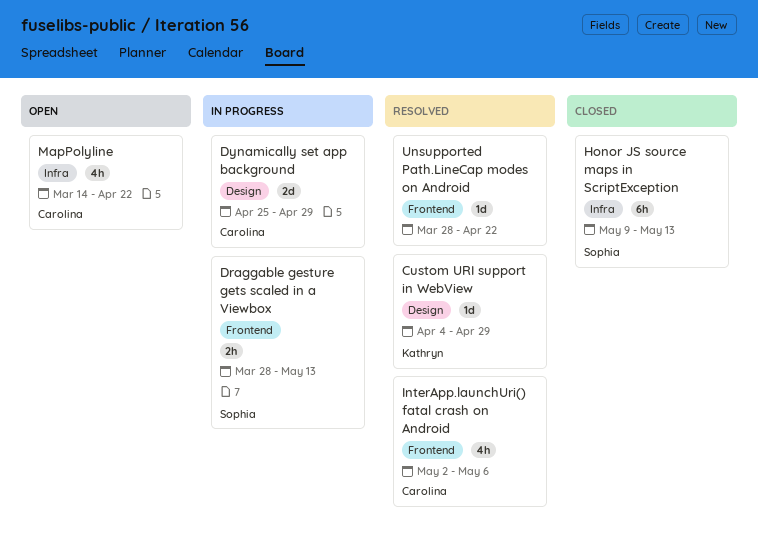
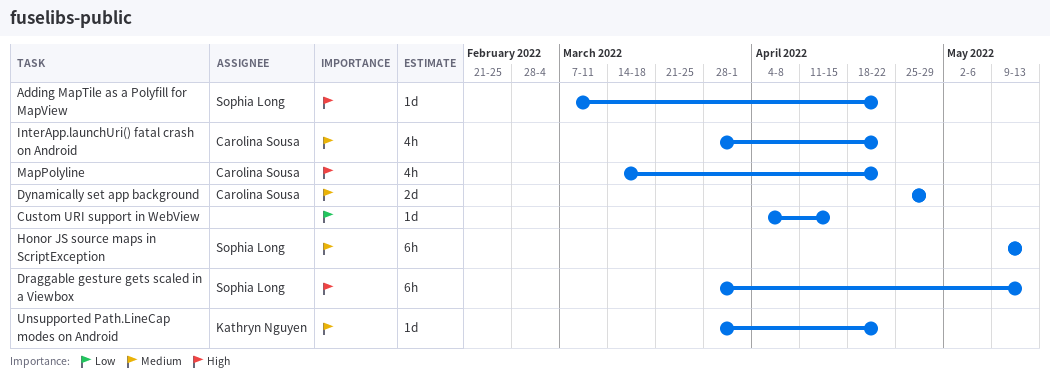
Adding MapTile as a Polyfill for MapView: none -> present
Custom URI support in WebView, owner: Kathryn Nguyen -> none
Custom URI support in WebView, due: Apr 29 -> Apr 15
Draggable gesture gets scaled in a Viewbox, estimate: 2h -> 6h
InterApp.launchUri() fatal crash on Android, start: May 2 -> Mar 28
InterApp.launchUri() fatal crash on Android, due: May 6 -> Apr 22
Unsupported Path.LineCap modes on Android, owner: none -> Kathryn Nguyen

